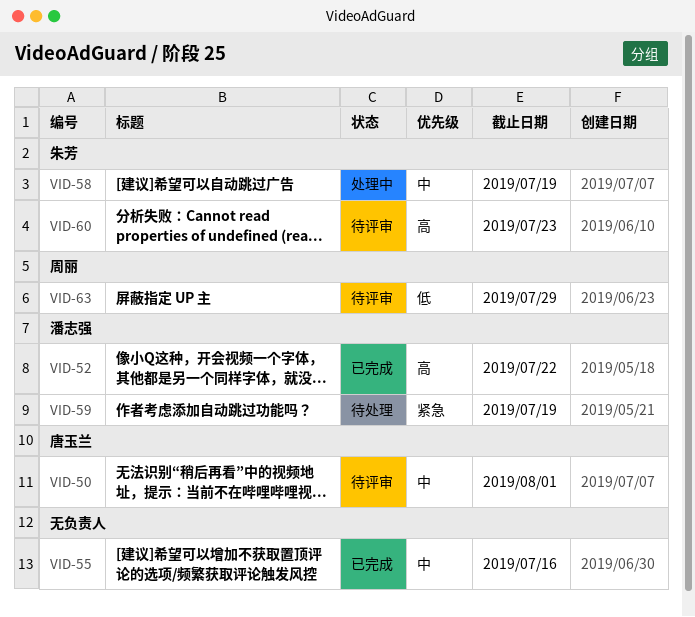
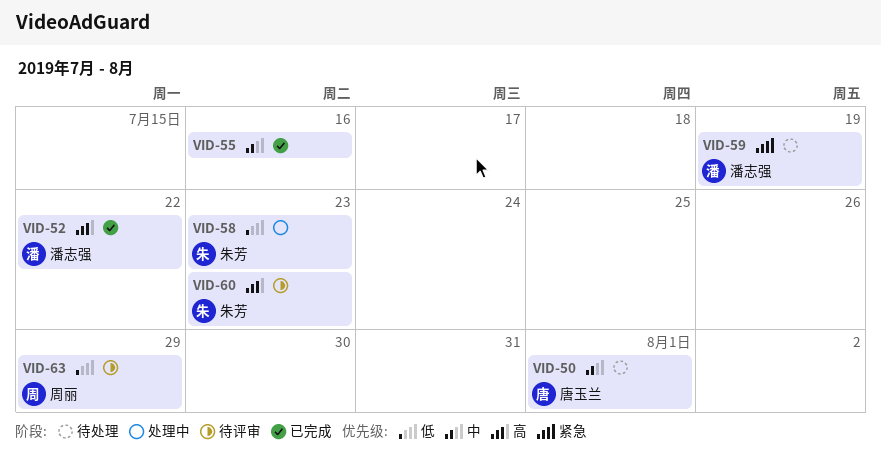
VID-50, status: 待评审 -> 待处理
VID-58, priority: 中 -> 低
VID-58, due: Jul 19 -> Jul 23

